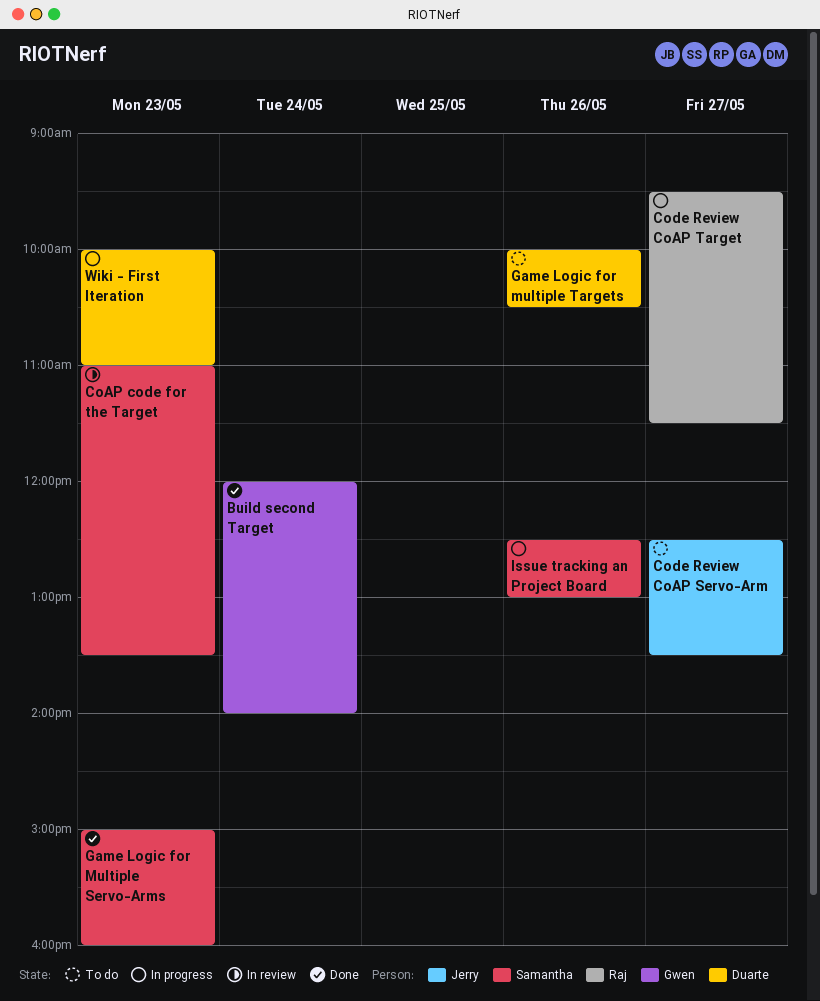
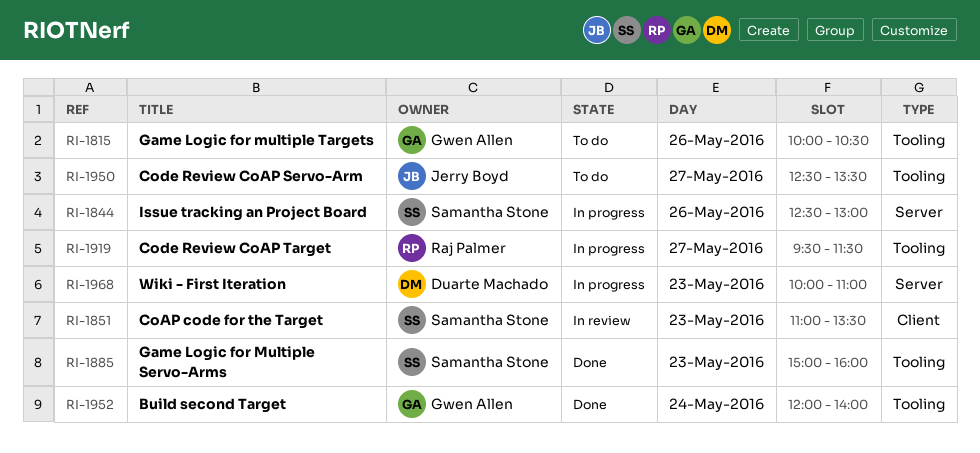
Game Logic for multiple Targets, owner: Duarte Machado -> Gwen Allen

